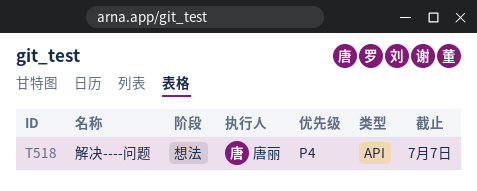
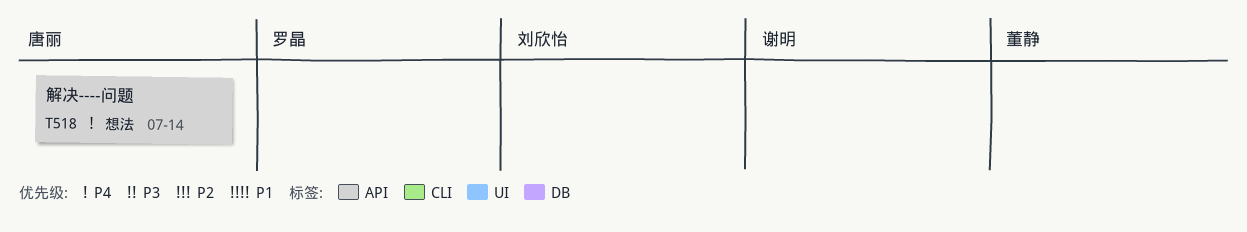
T518, due: Jul 7 -> Jul 14

